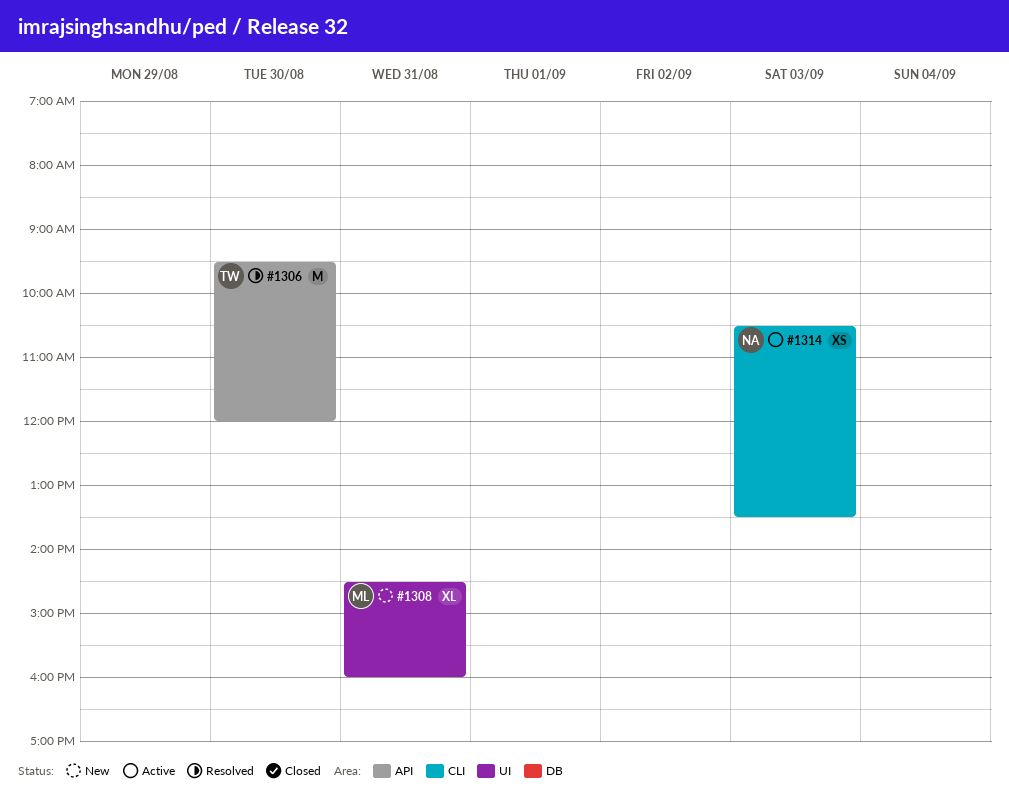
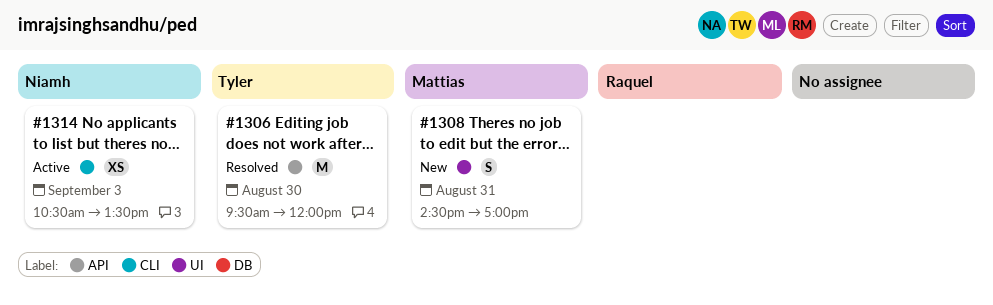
#1308, estimate: XL -> S
#1308, ends: 16:00 -> 17:00

